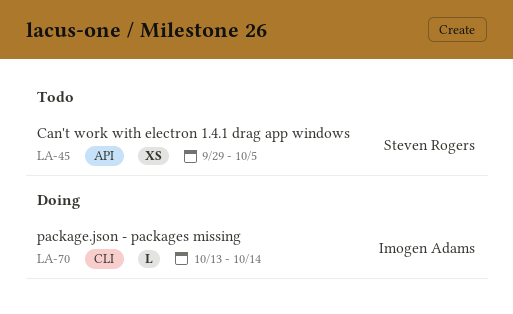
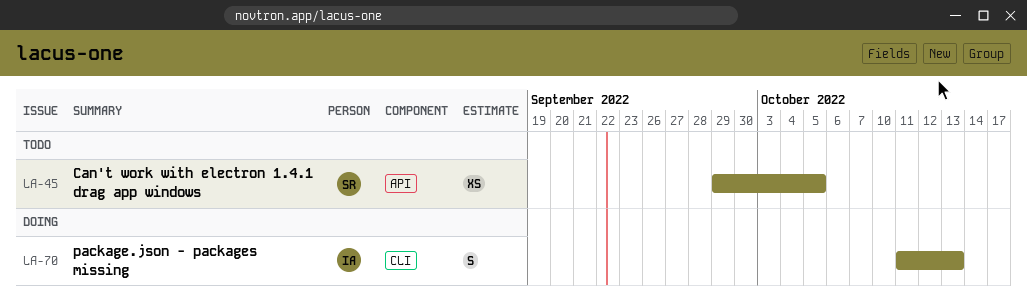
LA-70, estimate: L -> S
LA-70, start: Oct 13 -> Oct 11
LA-70, due: Oct 14 -> Oct 13

